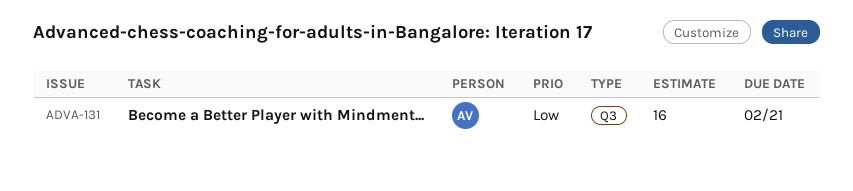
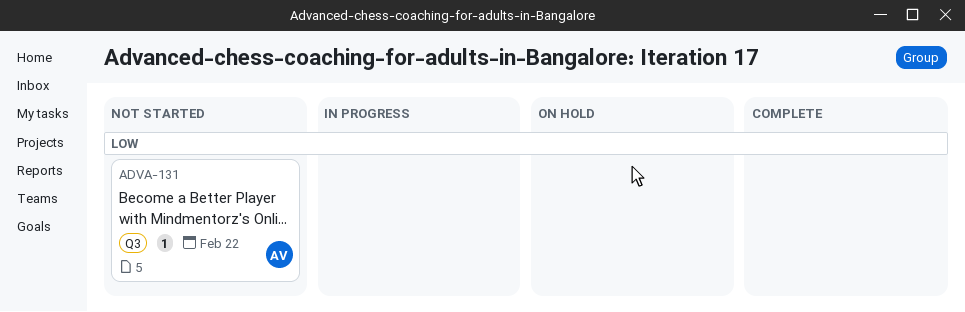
ADVA-131, estimate: 16 -> 1
ADVA-131, due: Feb 21 -> Feb 22

